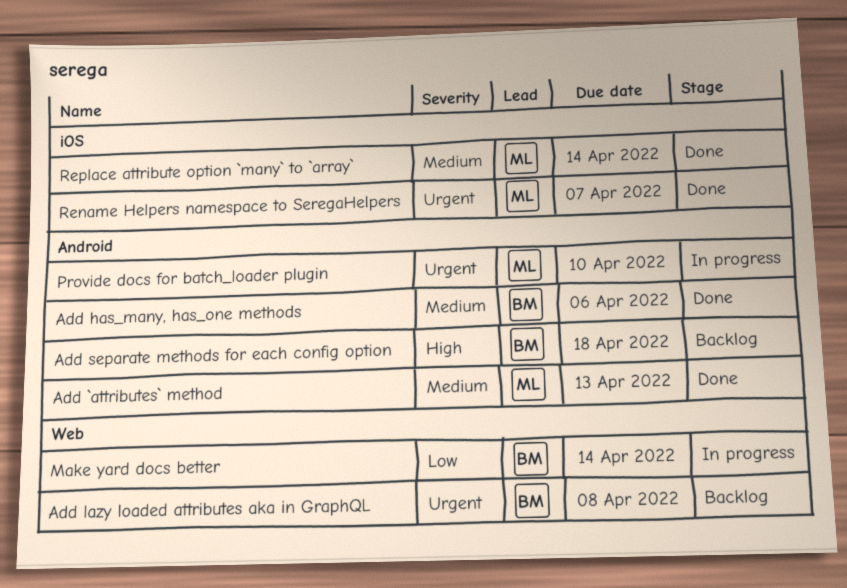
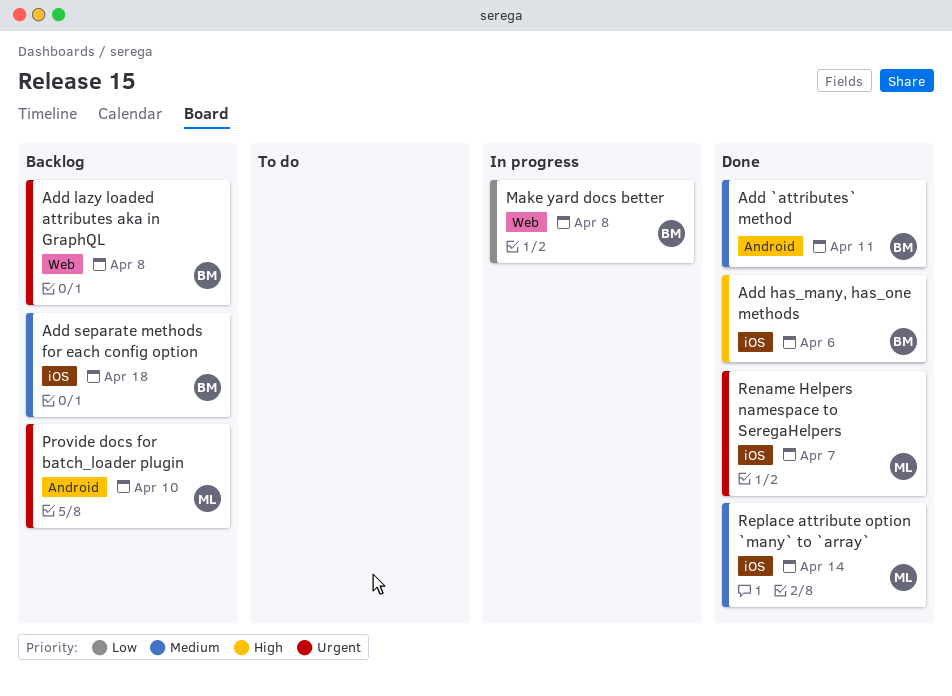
Add `attributes` method, owner: ML -> BM
Add `attributes` method, due: Apr 13 -> Apr 11
Add has_many, has_one methods, priority: Medium -> High
Add has_many, has_one methods, label: Android -> iOS
Add separate methods for each config option, priority: High -> Medium
Add separate methods for each config option, label: Android -> iOS
Make yard docs better, due: Apr 14 -> Apr 8
Provide docs for batch_loader plugin, status: In progress -> Backlog

